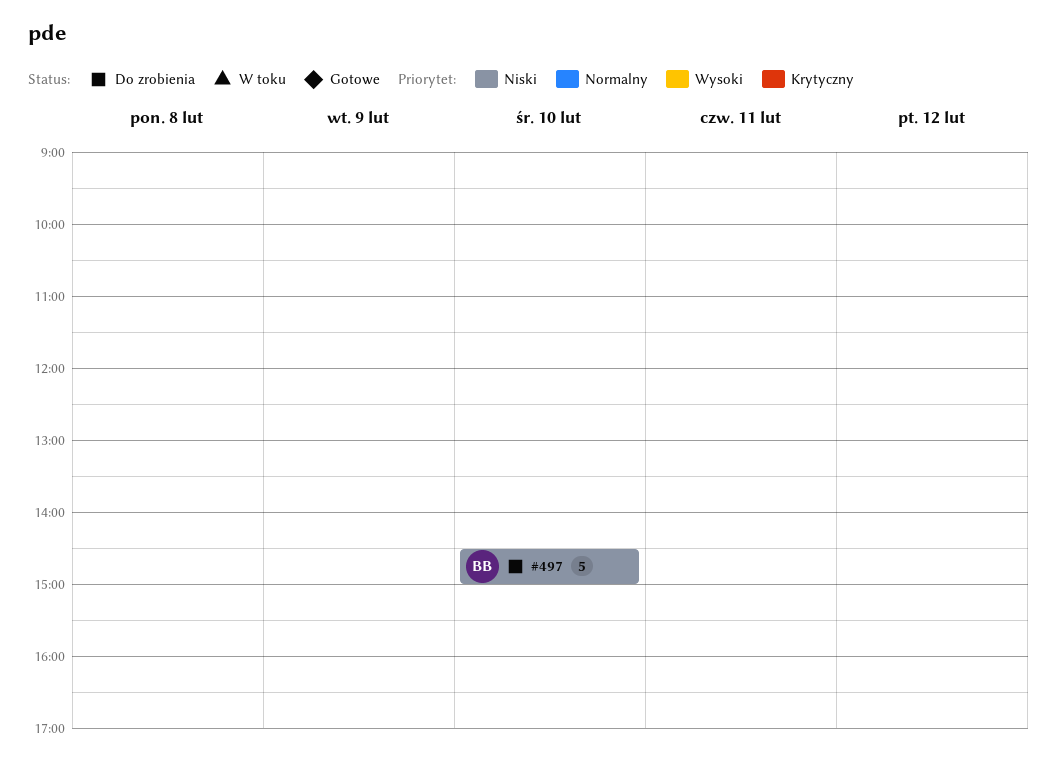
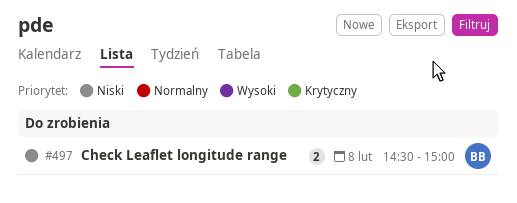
#497, estimate: 5 -> 2
#497, day: Feb 10 -> Feb 8

